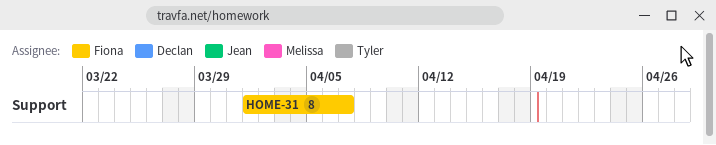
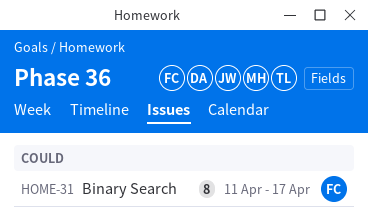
HOME-31, start: Apr 1 -> Apr 11
HOME-31, due: Apr 7 -> Apr 17

